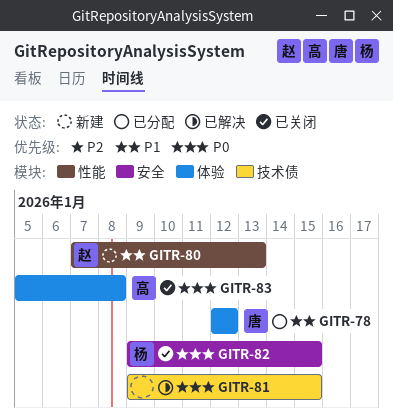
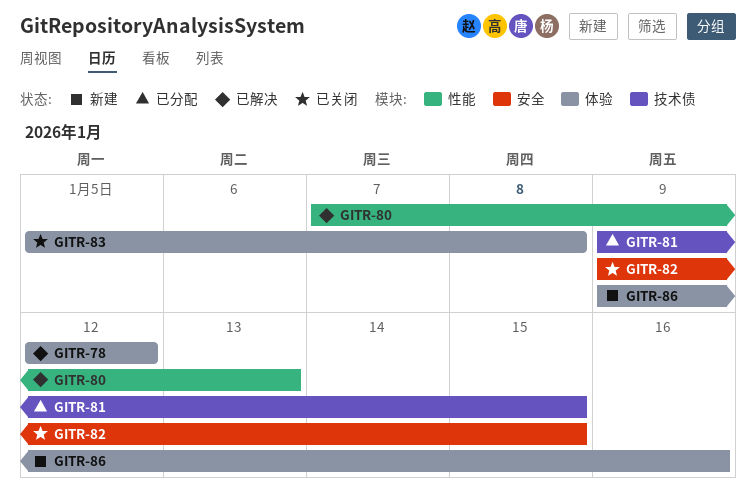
GITR-78, status: 已分配 -> 已解决
GITR-80, status: 新建 -> 已解决
GITR-81, status: 已解决 -> 已分配
GITR-86: none -> present

